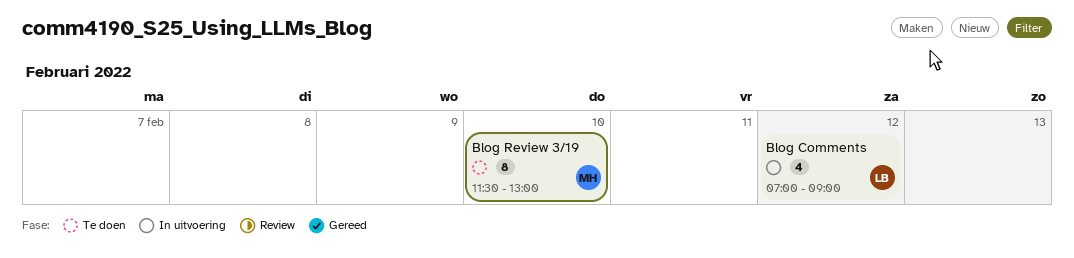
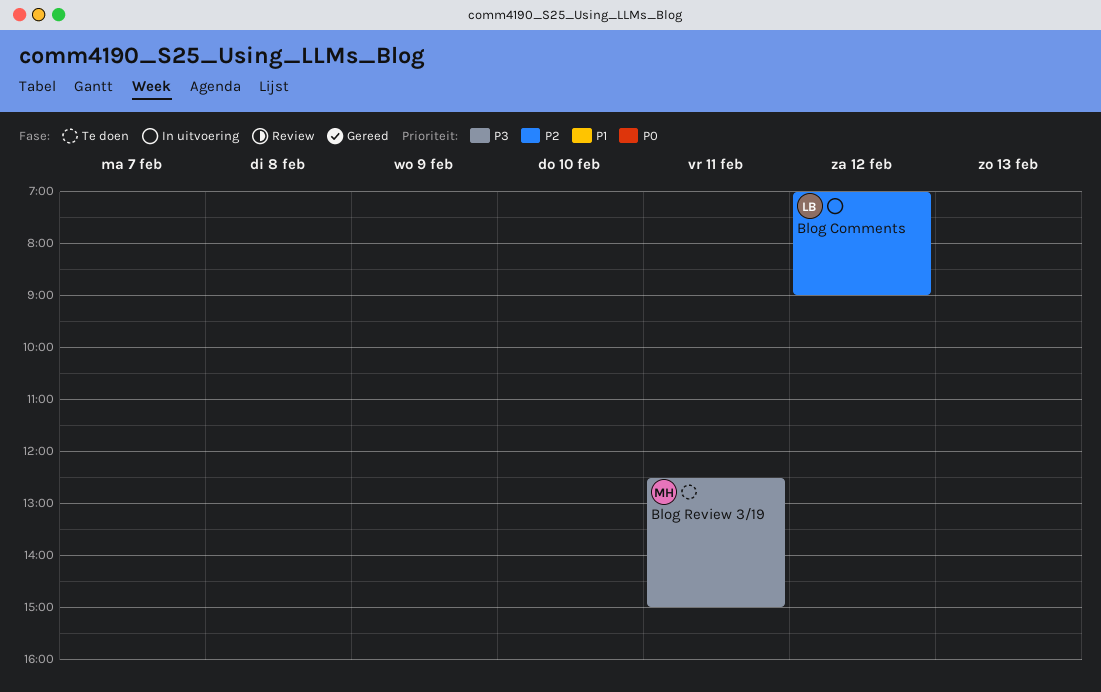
Blog Review 3/19, day: Feb 10 -> Feb 11
Blog Review 3/19, begins: 11:30 -> 12:30
Blog Review 3/19, ends: 13:00 -> 15:00

